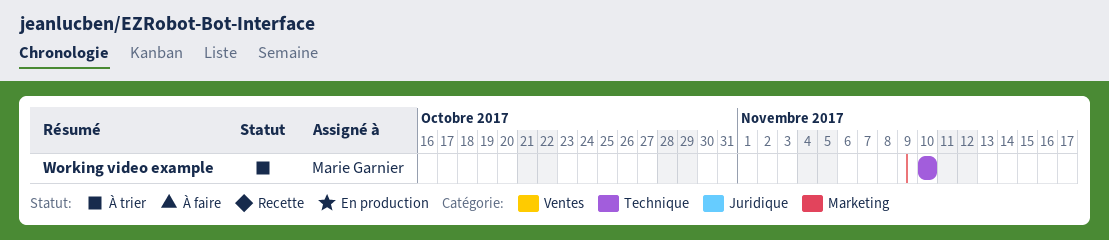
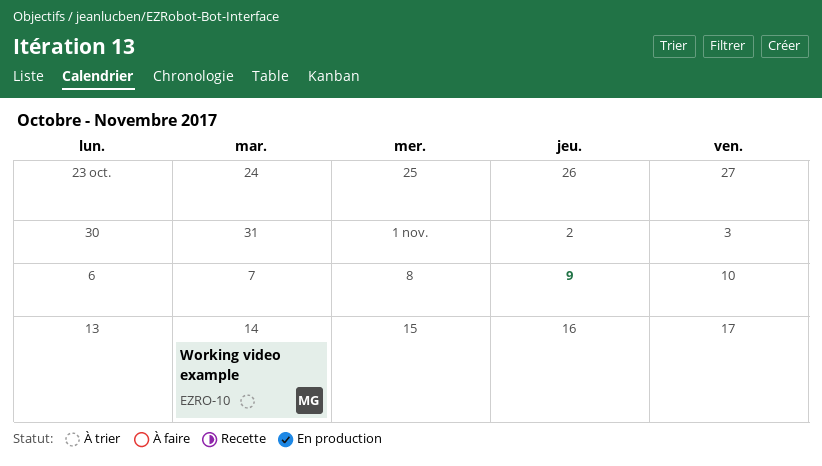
Working video example, due: Nov 10 -> Nov 14

